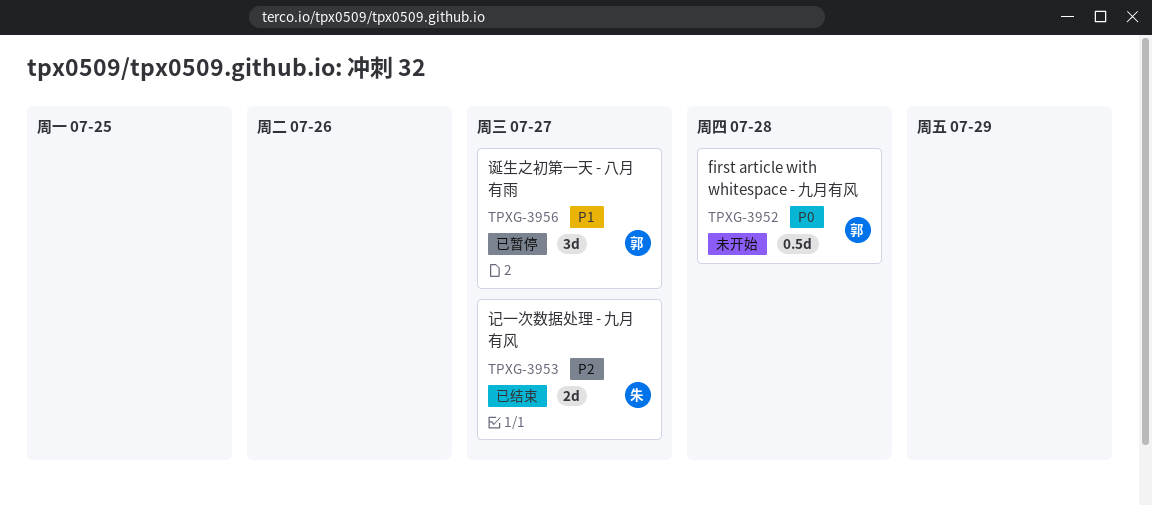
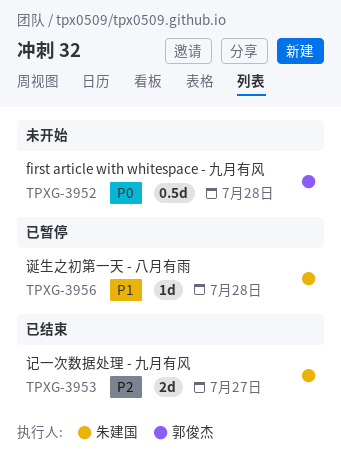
TPXG-3956, owner: 郭俊杰 -> 朱建国
TPXG-3956, estimate: 3d -> 1d
TPXG-3956, due: Jul 27 -> Jul 28

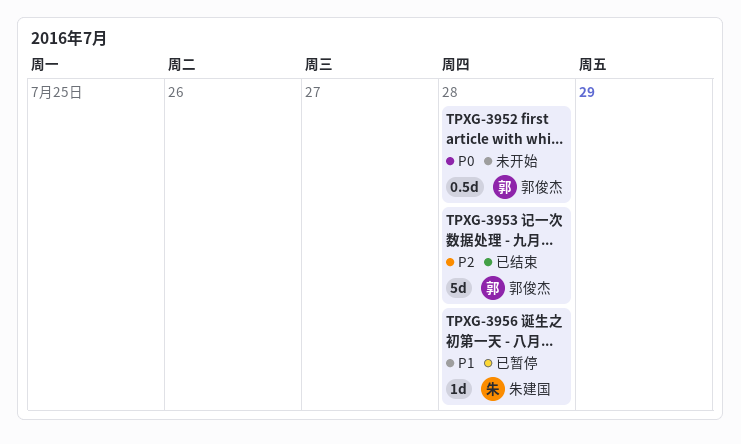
TPXG-3953, owner: 朱建国 -> 郭俊杰
TPXG-3953, estimate: 2d -> 5d
TPXG-3953, due: Jul 27 -> Jul 28

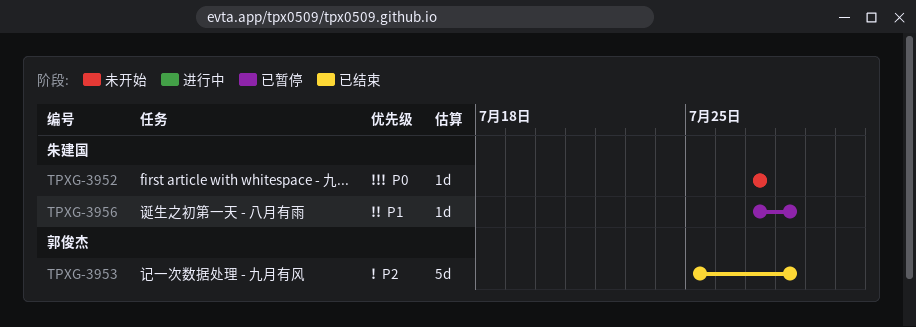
TPXG-3952, owner: 郭俊杰 -> 朱建国
TPXG-3952, estimate: 0.5d -> 1d
TPXG-3952, due: Jul 28 -> Jul 27

